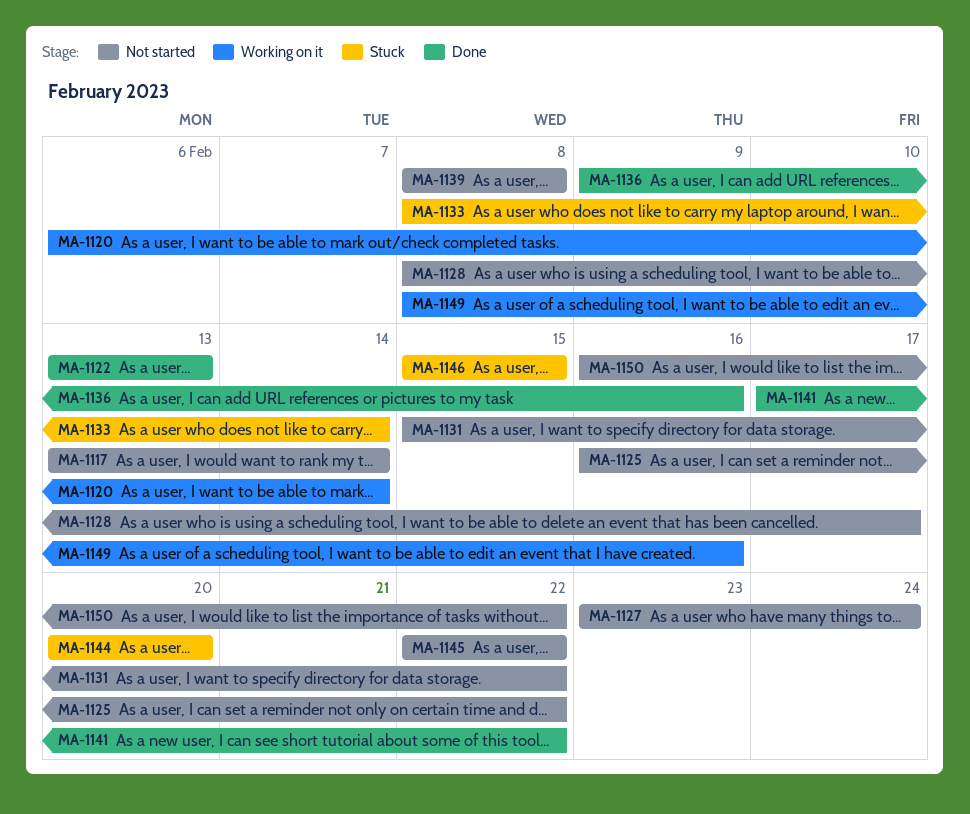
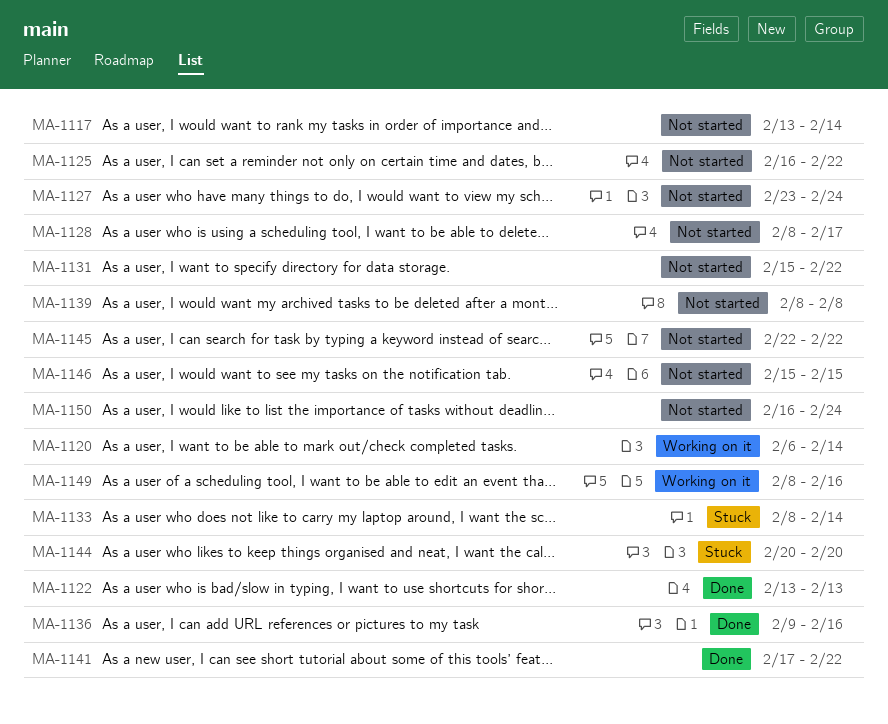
MA-1146, status: Stuck -> Not started
MA-1150, due: Feb 22 -> Feb 24

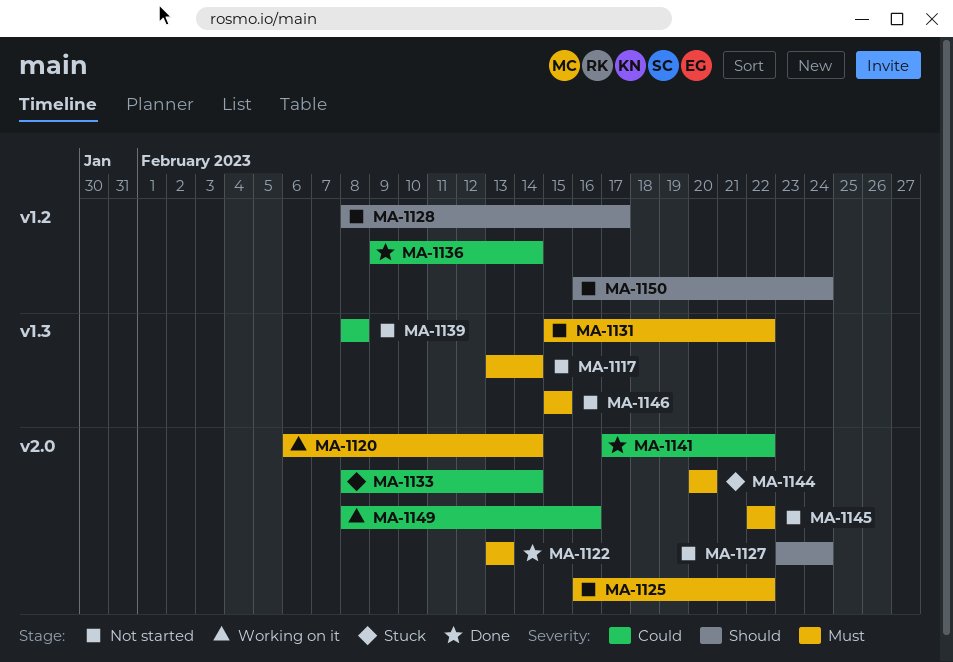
MA-1136, due: Feb 16 -> Feb 14

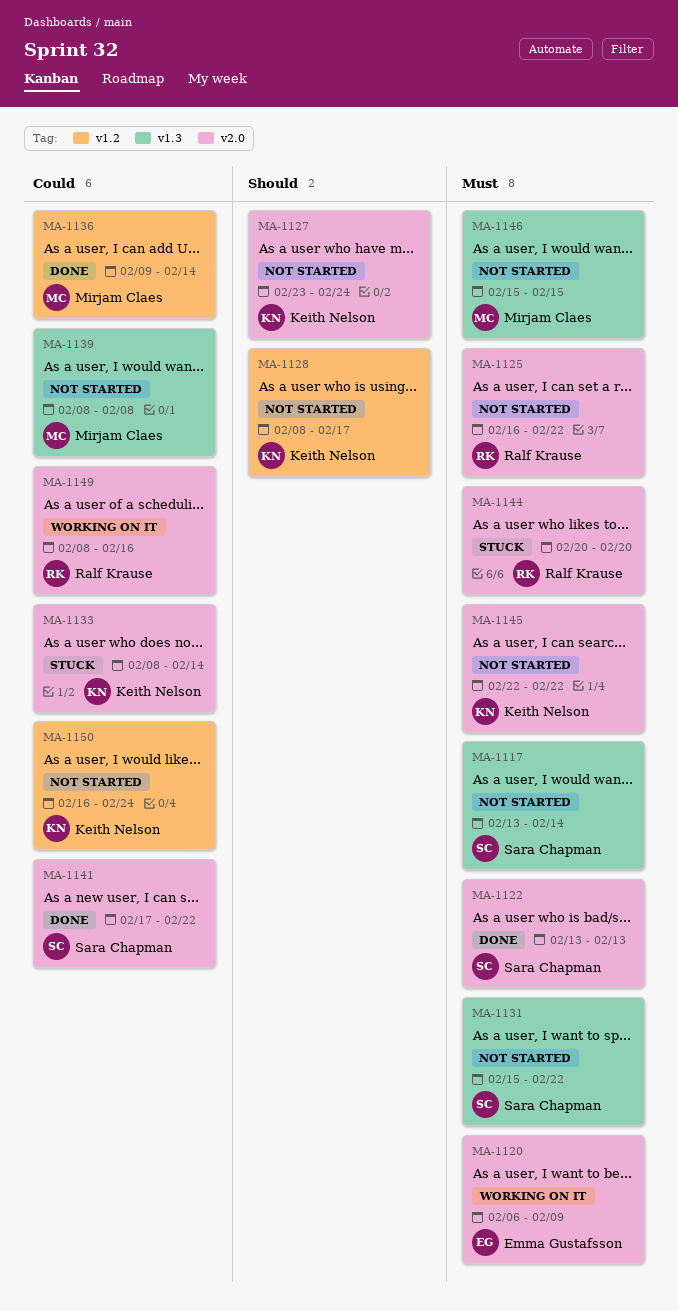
MA-1120, due: Feb 14 -> Feb 9
MA-1150, priority: Should -> Could

